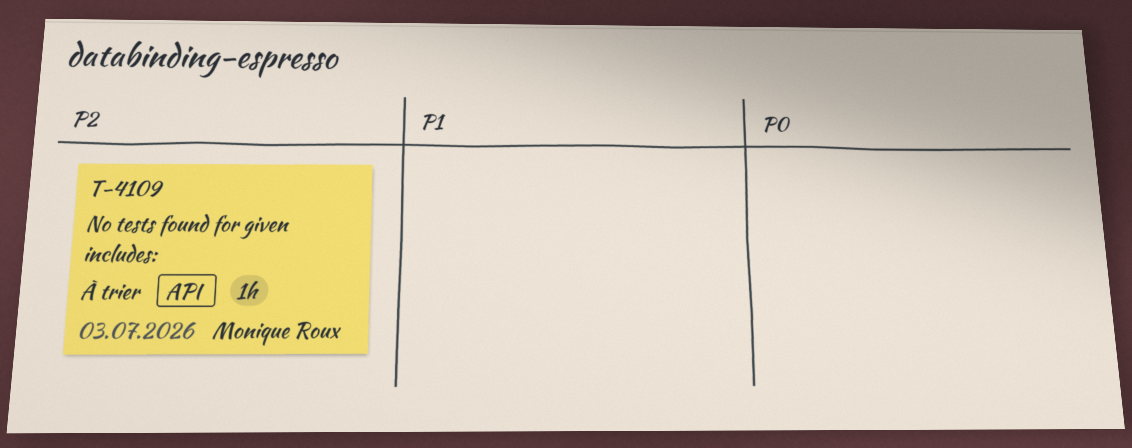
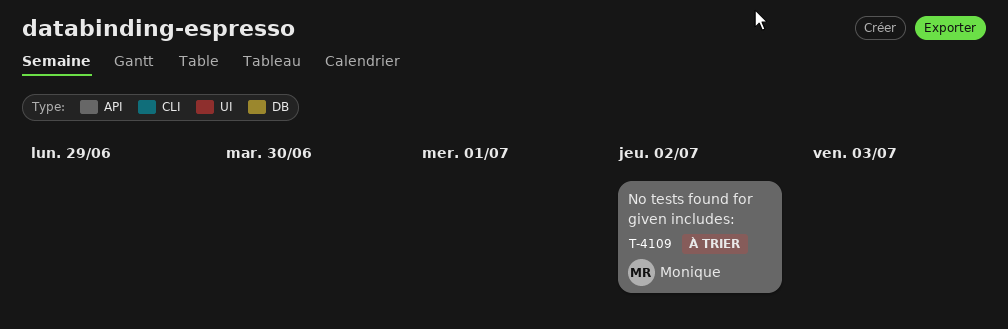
T-4109, due: Jul 3 -> Jul 2

